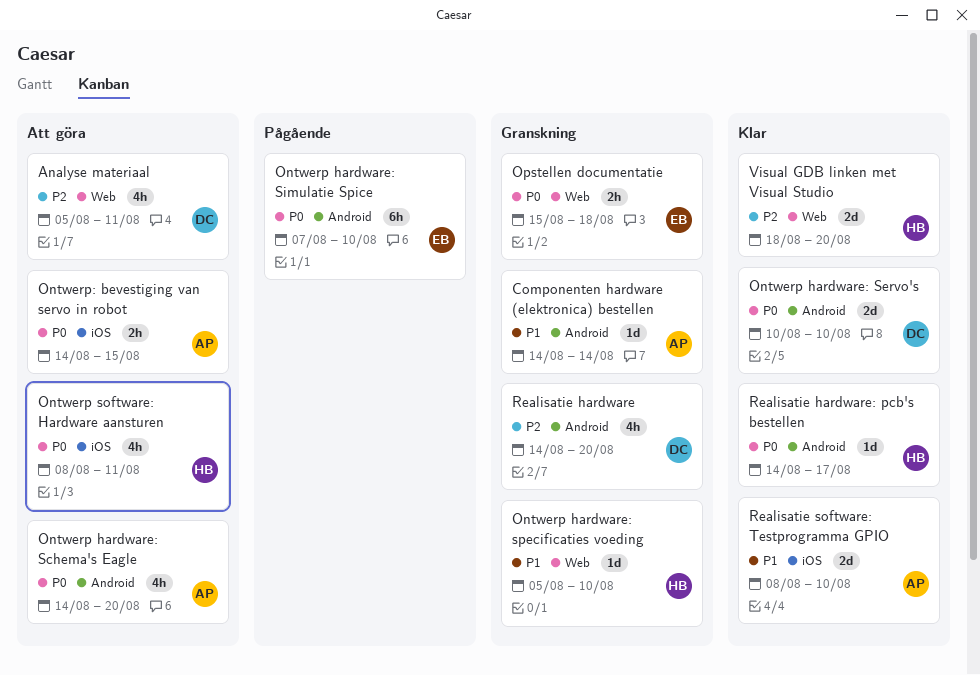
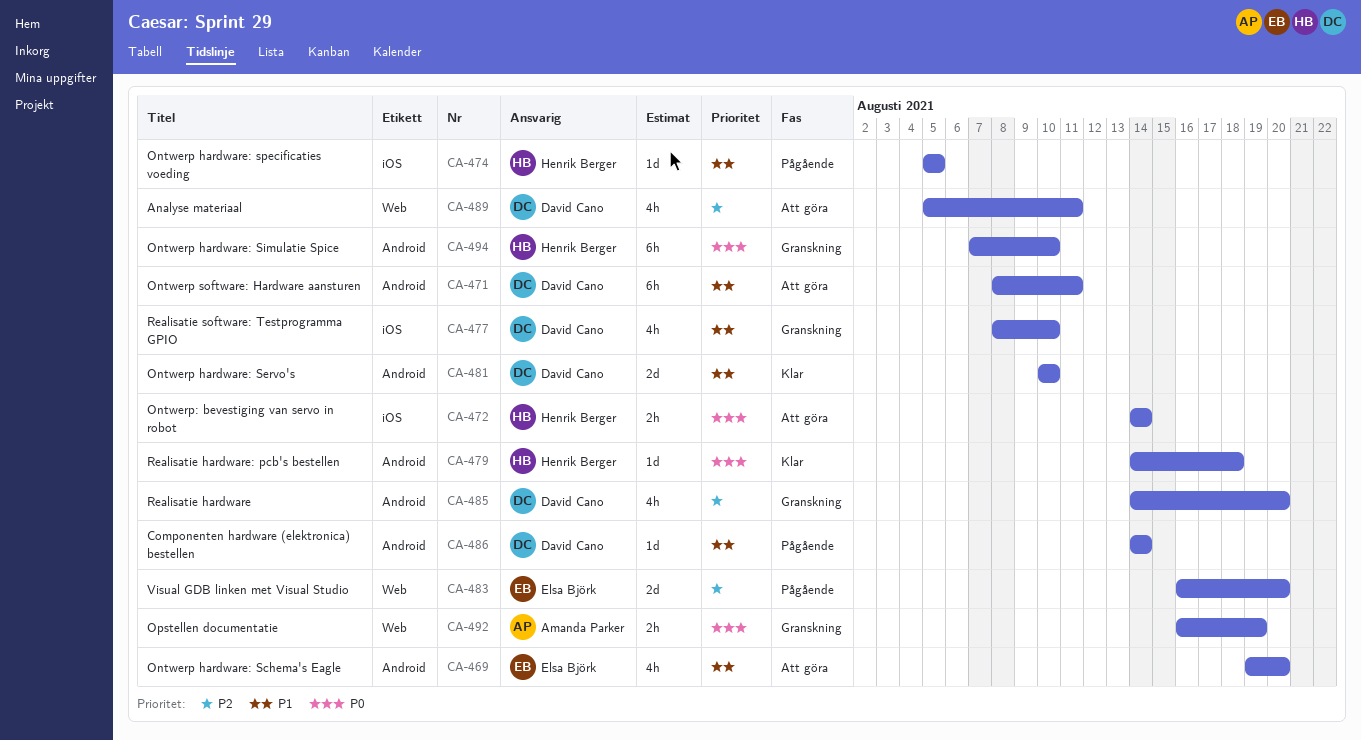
Componenten hardware (elektronica) bestellen, status: Granskning -> Pågående
Componenten hardware (elektronica) bestellen, owner: Amanda Parker -> David Cano
Ontwerp hardware: Schema's Eagle, owner: Amanda Parker -> Elsa Björk
Ontwerp hardware: Schema's Eagle, priority: P0 -> P1
Ontwerp hardware: Schema's Eagle, start: Aug 14 -> Aug 19
Ontwerp hardware: Servo's, priority: P0 -> P1
Ontwerp hardware: Simulatie Spice, status: Pågående -> Granskning
Ontwerp hardware: Simulatie Spice, owner: Elsa Björk -> Henrik Berger
Ontwerp hardware: specificaties voeding, status: Granskning -> Pågående
Ontwerp hardware: specificaties voeding, label: Web -> iOS
Ontwerp hardware: specificaties voeding, due: Aug 10 -> Aug 5
Ontwerp software: Hardware aansturen, owner: Henrik Berger -> David Cano
Ontwerp software: Hardware aansturen, priority: P0 -> P1
Ontwerp software: Hardware aansturen, label: iOS -> Android
Ontwerp software: Hardware aansturen, estimate: 4h -> 6h
Ontwerp: bevestiging van servo in robot, owner: Amanda Parker -> Henrik Berger
Ontwerp: bevestiging van servo in robot, due: Aug 15 -> Aug 14
Opstellen documentatie, owner: Elsa Björk -> Amanda Parker
Opstellen documentatie, start: Aug 15 -> Aug 16
Opstellen documentatie, due: Aug 18 -> Aug 19
Realisatie hardware: pcb's bestellen, due: Aug 17 -> Aug 18
Realisatie software: Testprogramma GPIO, status: Klar -> Granskning
Realisatie software: Testprogramma GPIO, owner: Amanda Parker -> David Cano
Realisatie software: Testprogramma GPIO, estimate: 2d -> 4h
Visual GDB linken met Visual Studio, status: Klar -> Pågående
Visual GDB linken met Visual Studio, owner: Henrik Berger -> Elsa Björk
Visual GDB linken met Visual Studio, start: Aug 18 -> Aug 16

